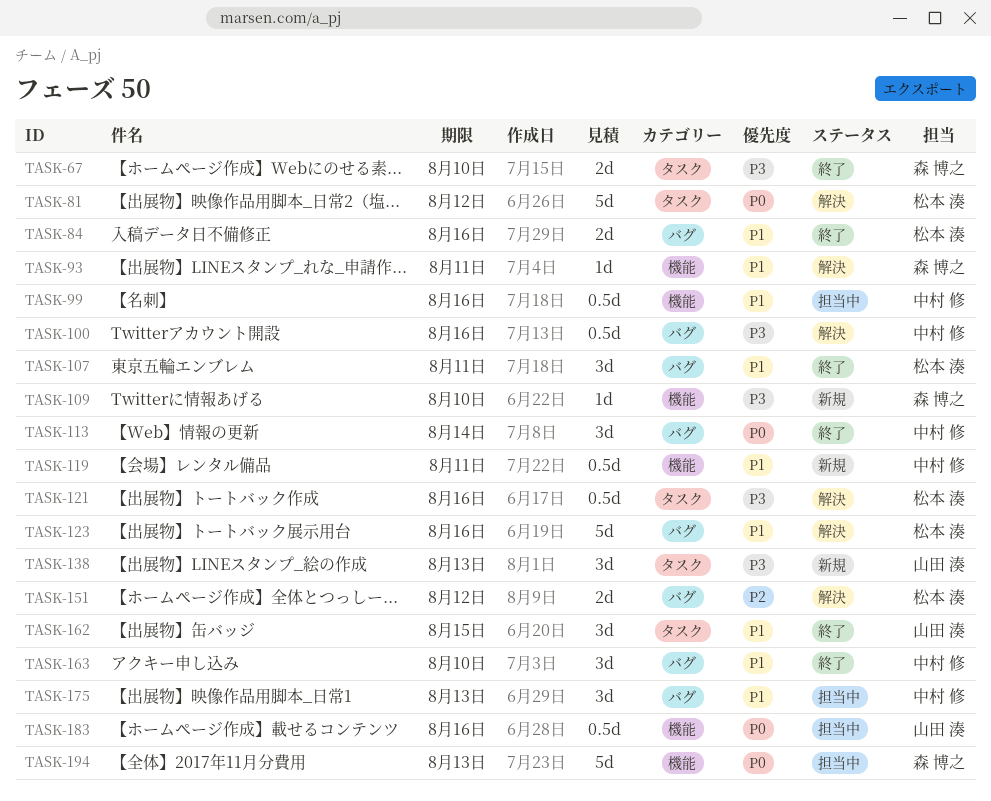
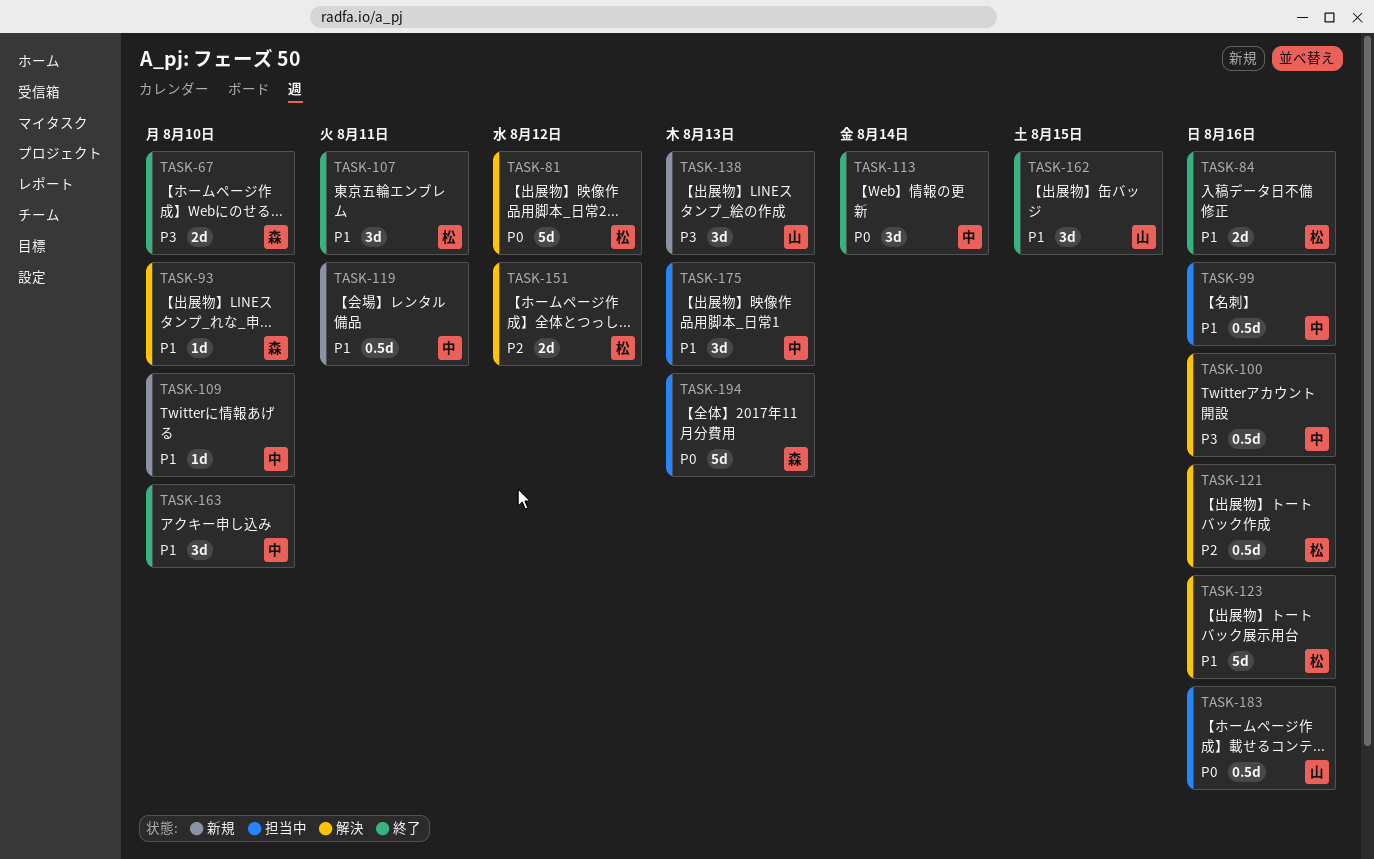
TASK-93, due: Aug 11 -> Aug 10
TASK-109, owner: 森 博之 -> 中村 修
TASK-109, priority: P3 -> P1
TASK-121, priority: P3 -> P2

